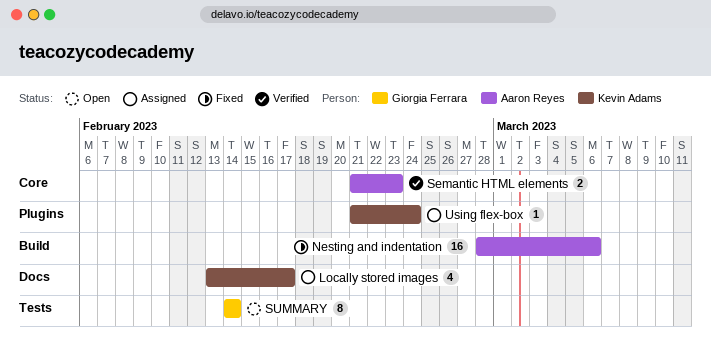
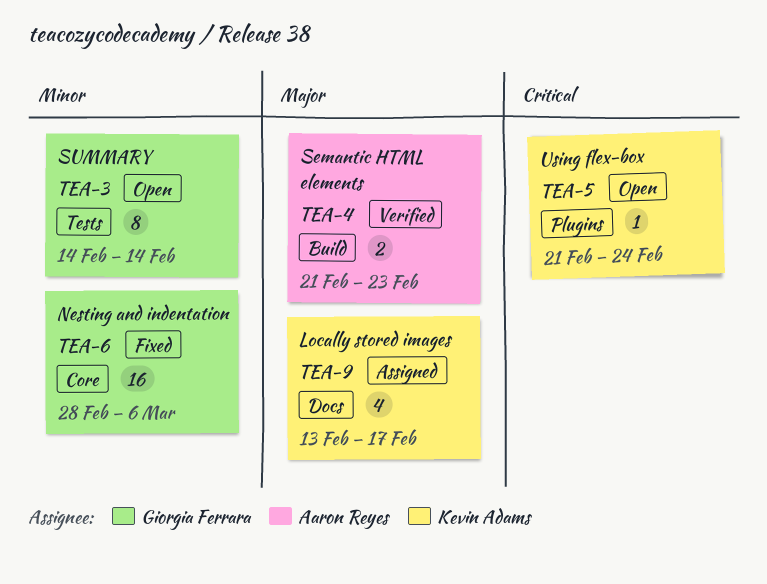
Nesting and indentation, owner: Aaron Reyes -> Giorgia Ferrara
Nesting and indentation, label: Build -> Core
Semantic HTML elements, label: Core -> Build
Using flex-box, status: Assigned -> Open

